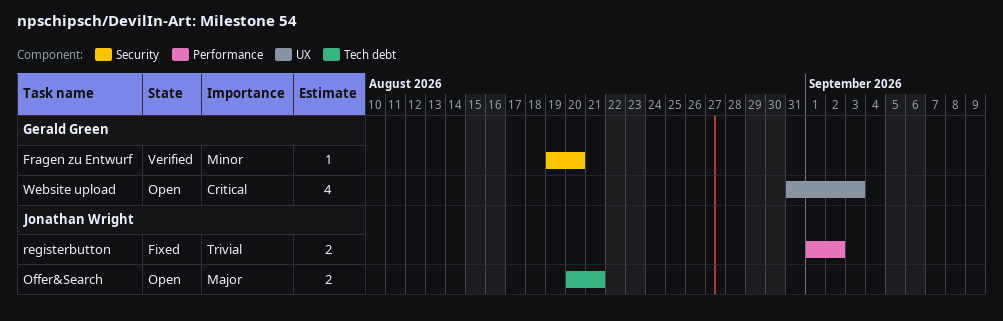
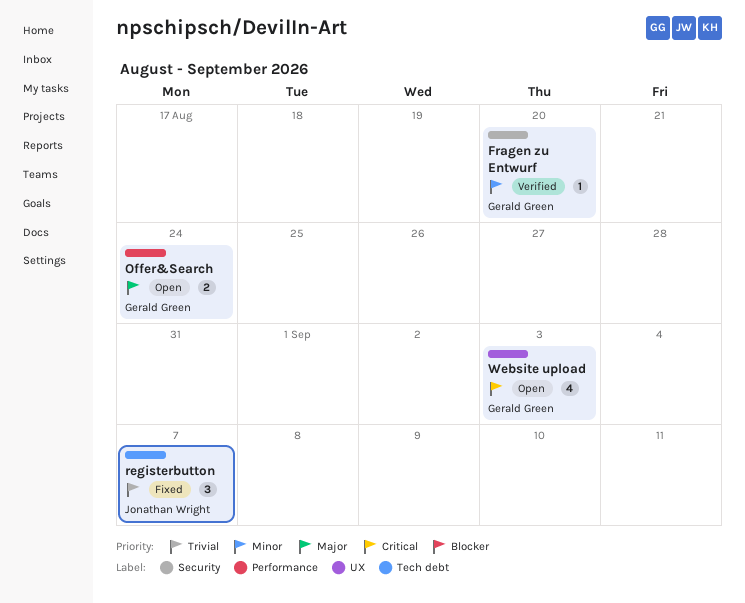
Offer&Search, owner: Jonathan Wright -> Gerald Green
Offer&Search, label: Tech debt -> Performance
Offer&Search, due: Aug 21 -> Aug 24
registerbutton, label: Performance -> Tech debt
registerbutton, estimate: 2 -> 3
registerbutton, due: Sep 2 -> Sep 7

